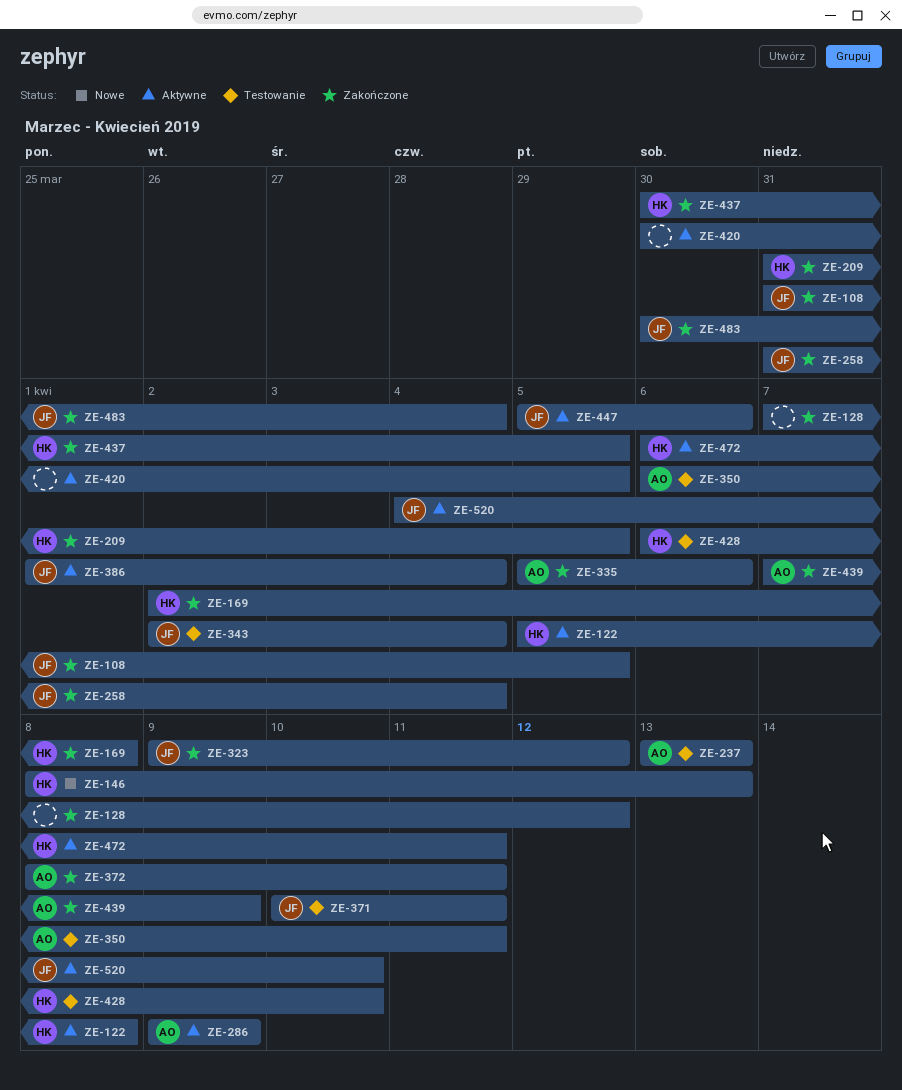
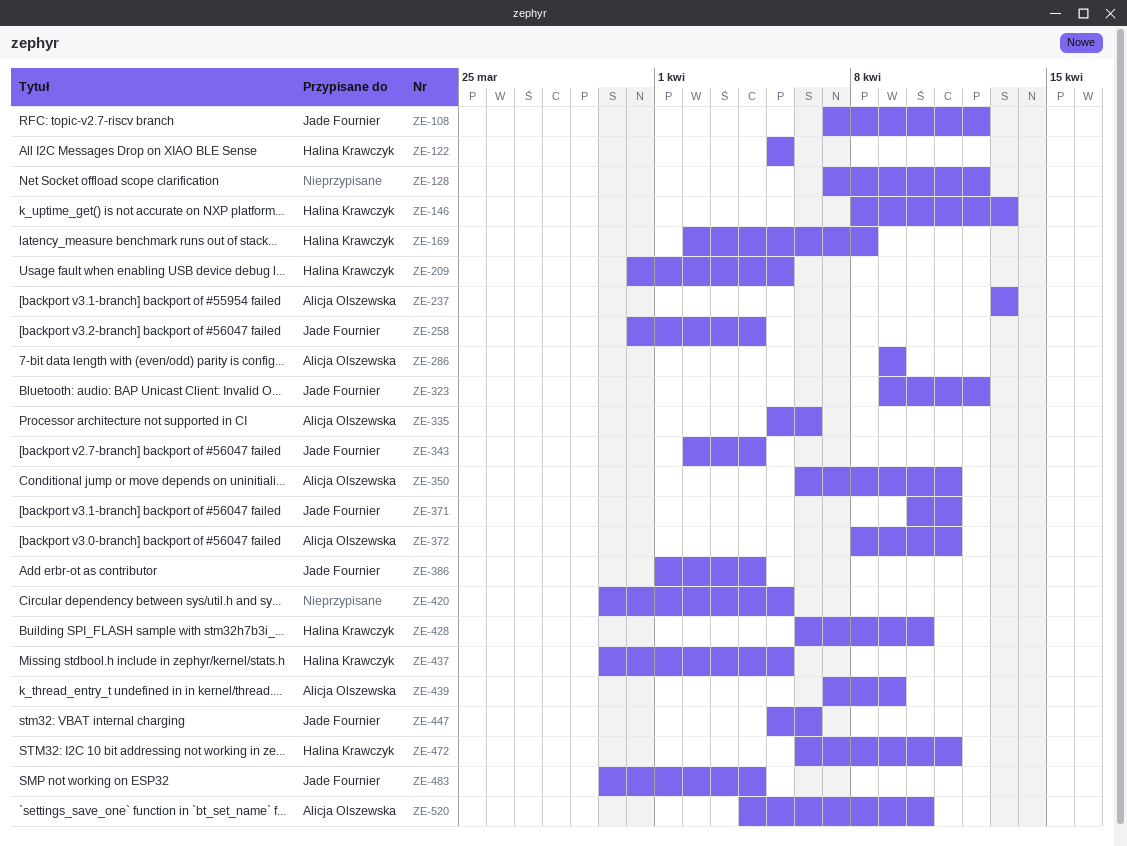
ZE-108, start: Mar 31 -> Apr 7
ZE-108, due: Apr 5 -> Apr 12
ZE-122, due: Apr 8 -> Apr 5
ZE-520, owner: Jade Fournier -> Alicja Olszewska

